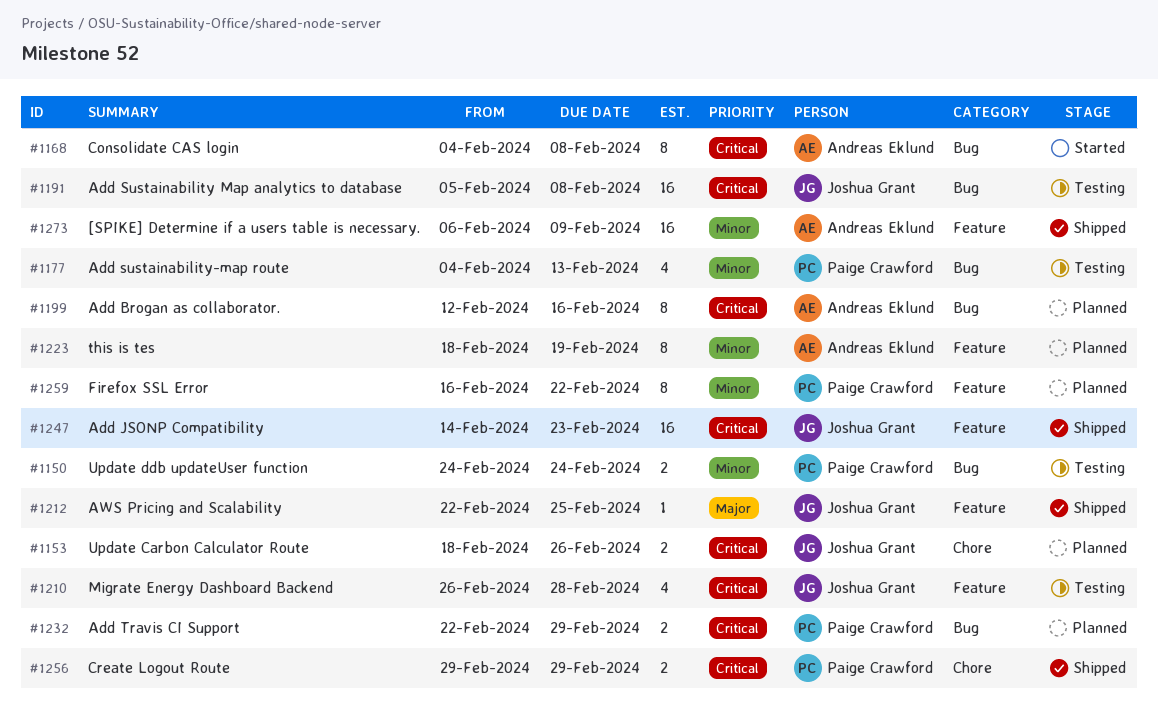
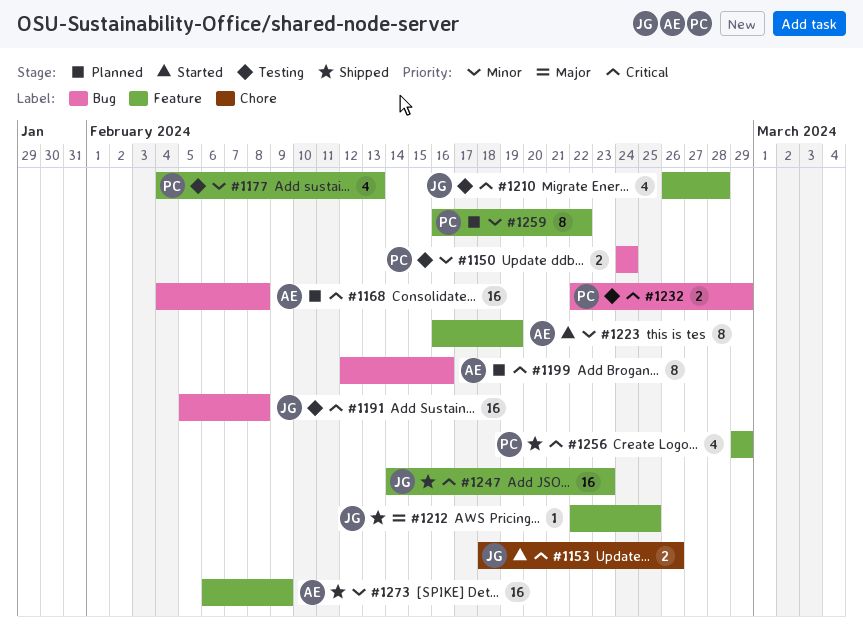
#1153, status: Planned -> Started
#1168, status: Started -> Planned
#1168, estimate: 8 -> 16
#1177, label: Bug -> Feature
#1223, status: Planned -> Started
#1223, start: Feb 18 -> Feb 16
#1232, status: Planned -> Testing
#1256, label: Chore -> Feature
#1256, estimate: 2 -> 4

